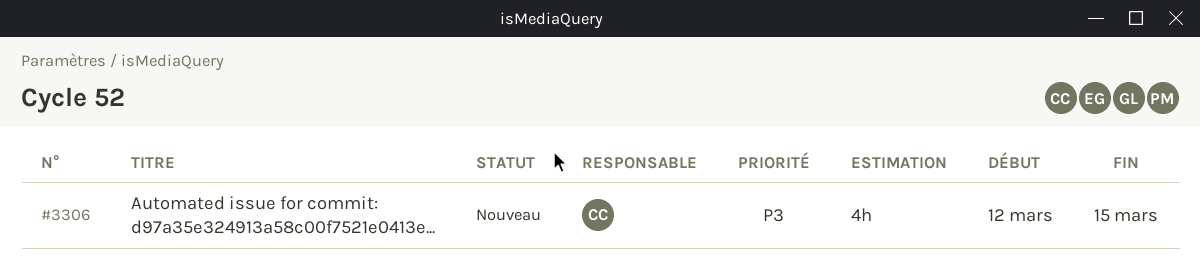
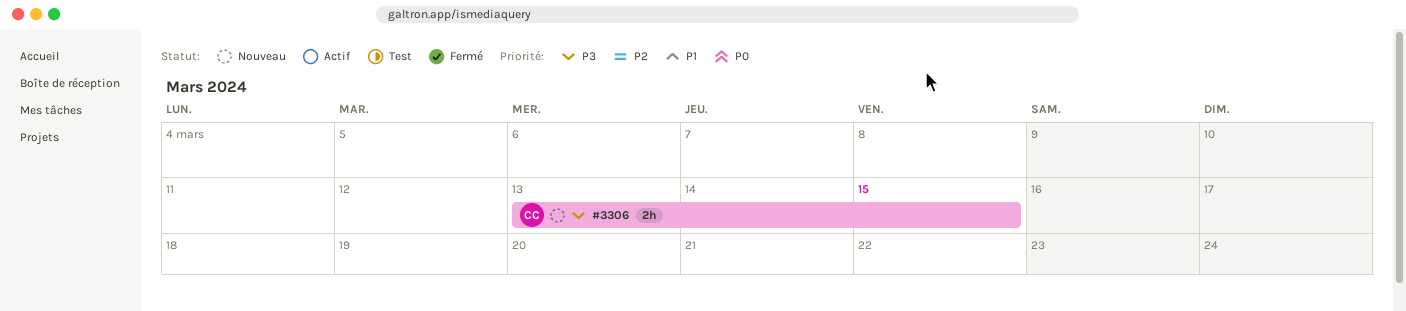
#3306, estimate: 4h -> 2h
#3306, start: Mar 12 -> Mar 13

